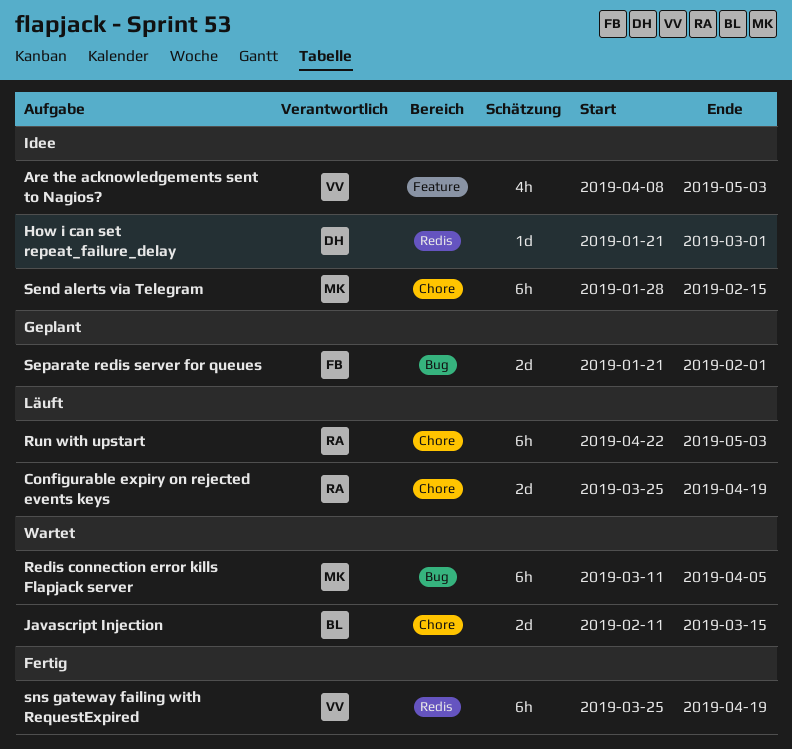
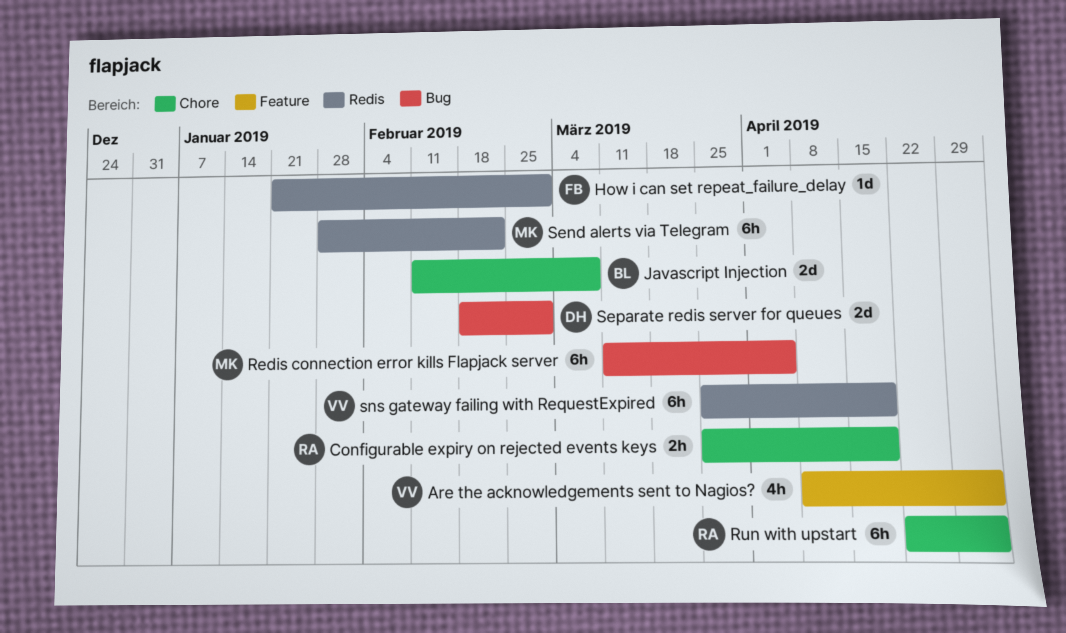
Configurable expiry on rejected events keys, estimate: 2d -> 2h
How i can set repeat_failure_delay, owner: DH -> FB
Javascript Injection, due: Mar 15 -> Mar 8
Send alerts via Telegram, label: Chore -> Redis
Send alerts via Telegram, due: Feb 15 -> Feb 22
Separate redis server for queues, owner: FB -> DH
Separate redis server for queues, start: Jan 21 -> Feb 18
Separate redis server for queues, due: Feb 1 -> Mar 1

